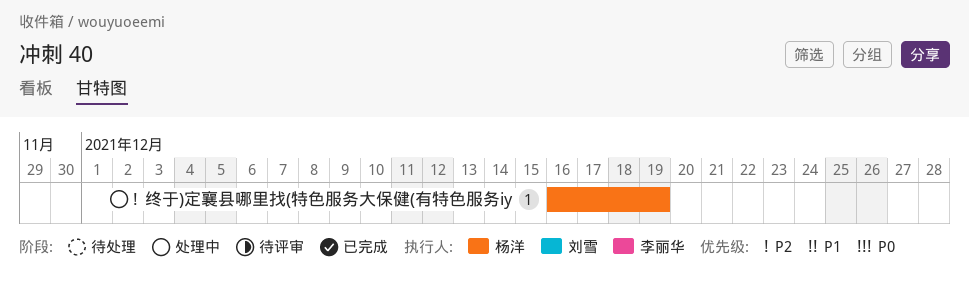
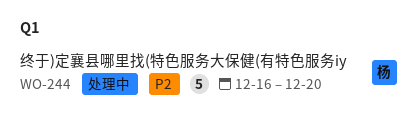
终于)定襄县哪里找(特色服务大保健(有特色服务iy, estimate: 1 -> 5
终于)定襄县哪里找(特色服务大保健(有特色服务iy, due: Dec 19 -> Dec 20

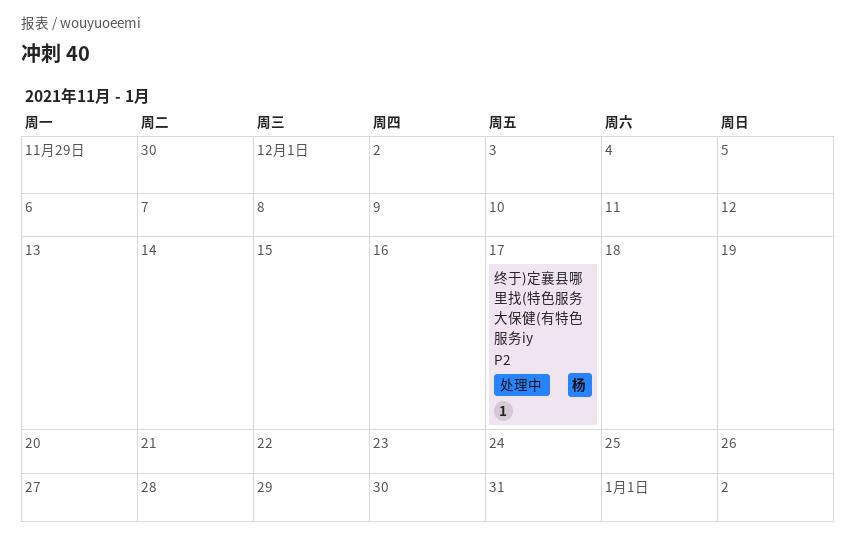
终于)定襄县哪里找(特色服务大保健(有特色服务iy, estimate: 5 -> 1
终于)定襄县哪里找(特色服务大保健(有特色服务iy, due: Dec 20 -> Dec 17

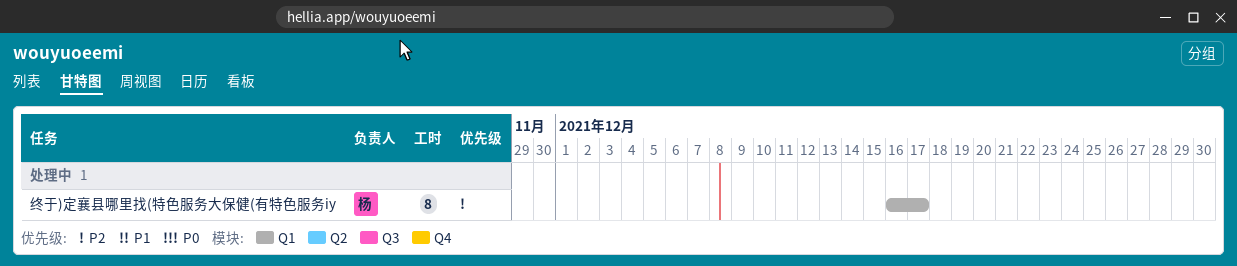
终于)定襄县哪里找(特色服务大保健(有特色服务iy, estimate: 1 -> 8

